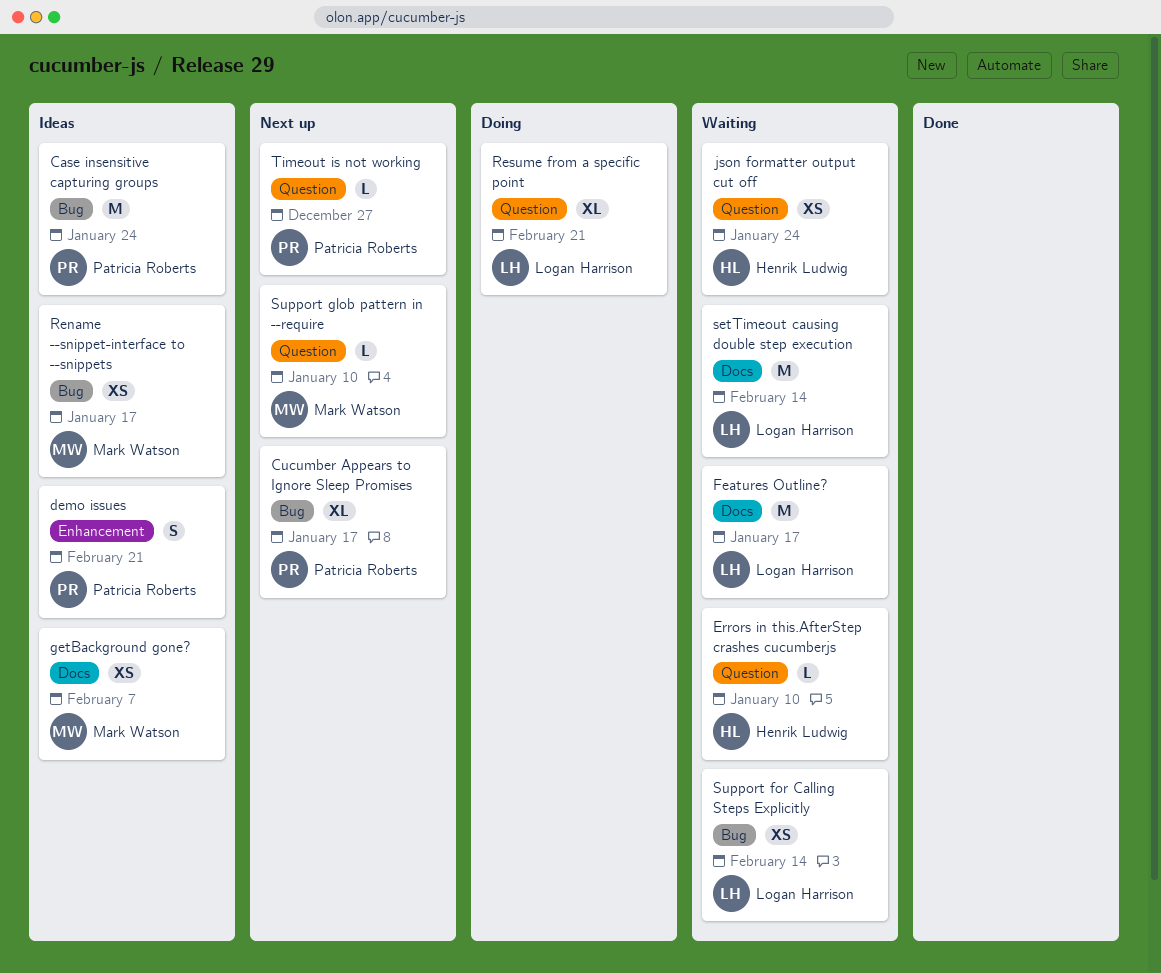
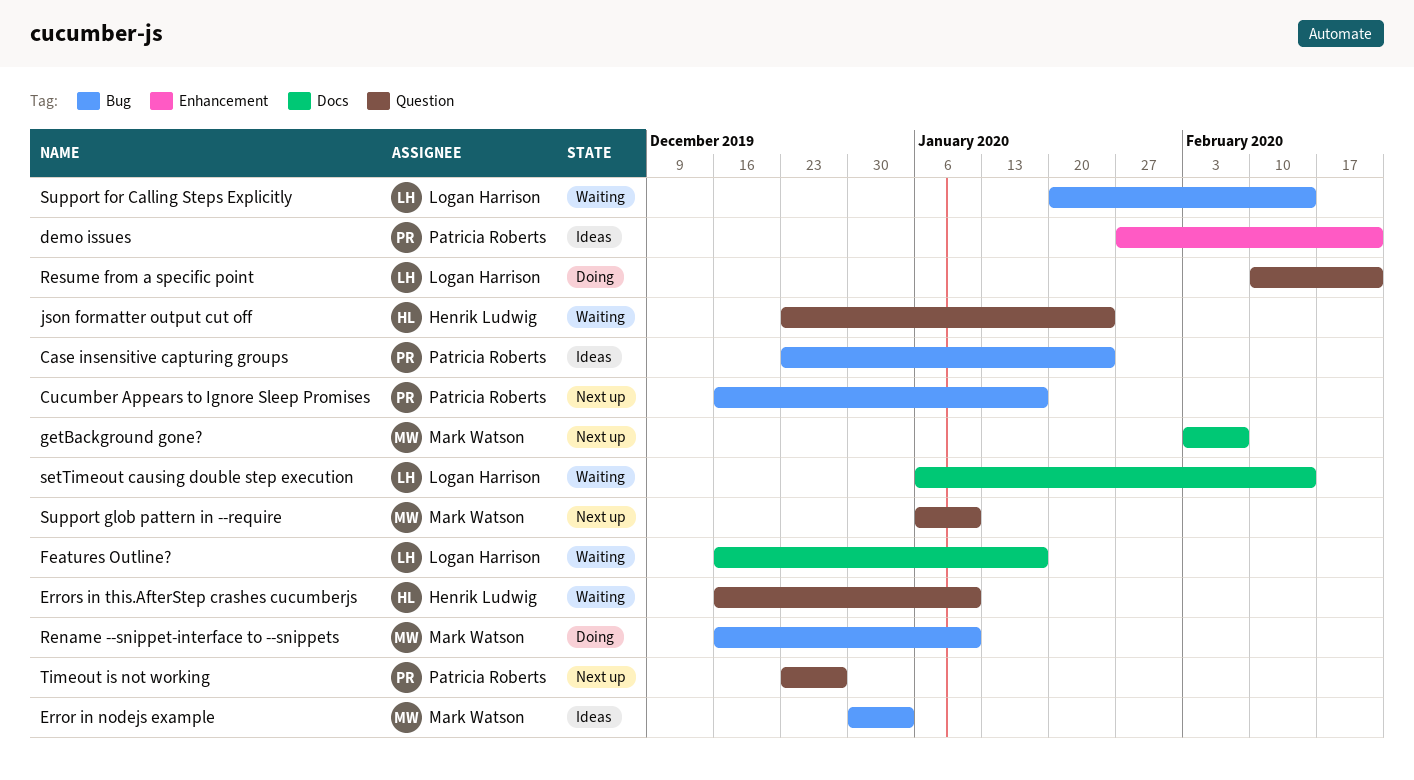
Error in nodejs example: none -> present
getBackground gone?, status: Ideas -> Next up
Rename --snippet-interface to --snippets, status: Ideas -> Doing
Rename --snippet-interface to --snippets, due: Jan 17 -> Jan 10

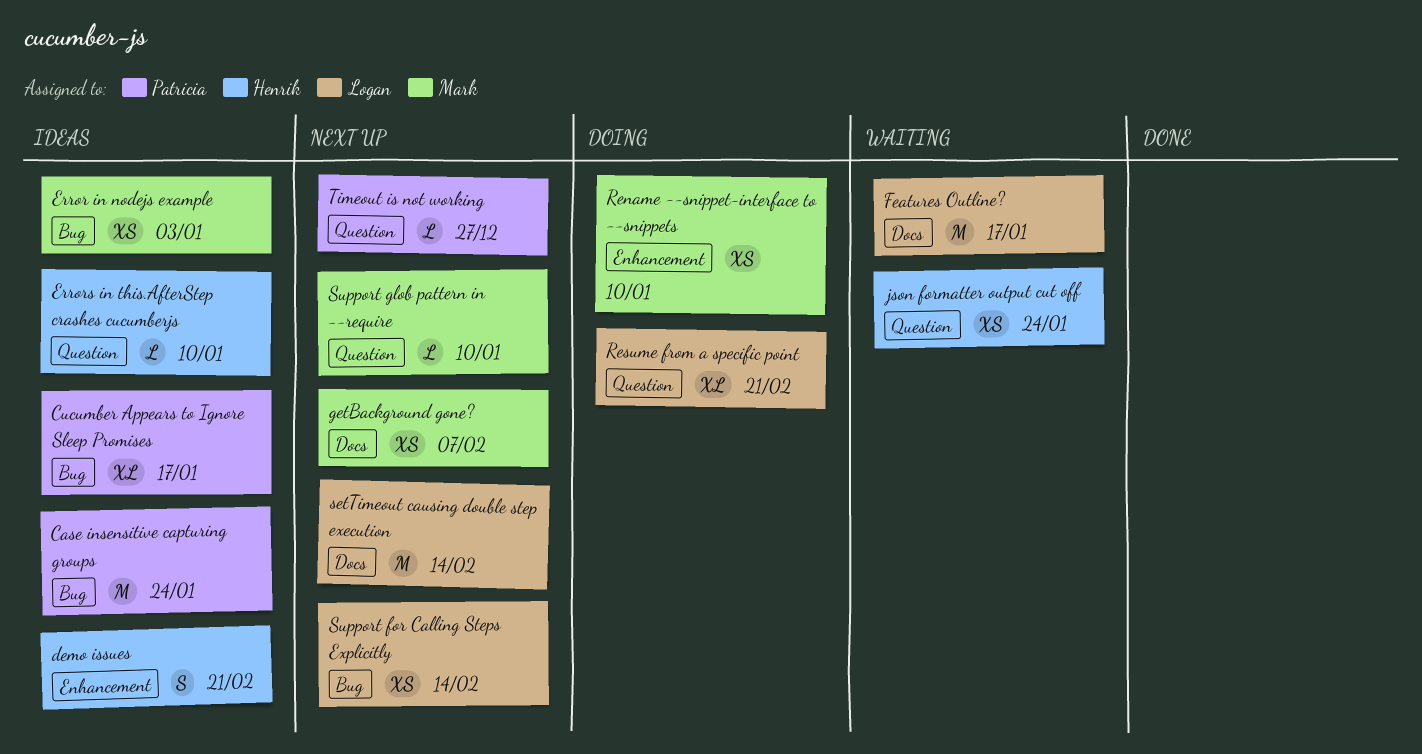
Cucumber Appears to Ignore Sleep Promises, status: Next up -> Ideas
demo issues, owner: Patricia Roberts -> Henrik Ludwig
Errors in this.AfterStep crashes cucumberjs, status: Waiting -> Ideas
Rename --snippet-interface to --snippets, label: Bug -> Enhancement
setTimeout causing double step execution, status: Waiting -> Next up
Support for Calling Steps Explicitly, status: Waiting -> Next up

